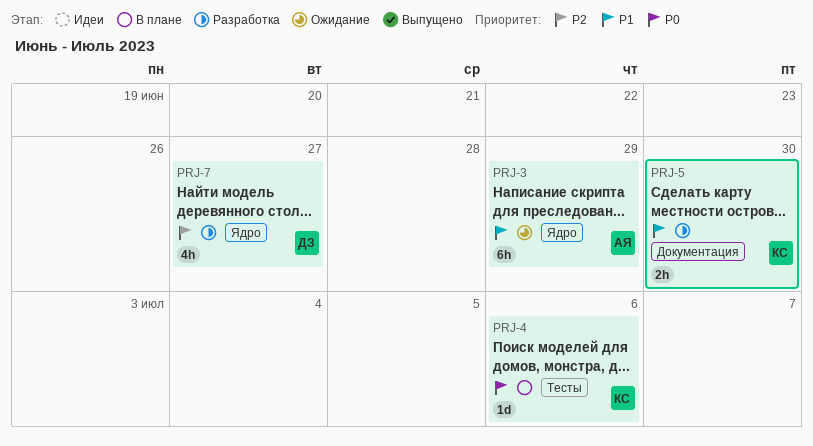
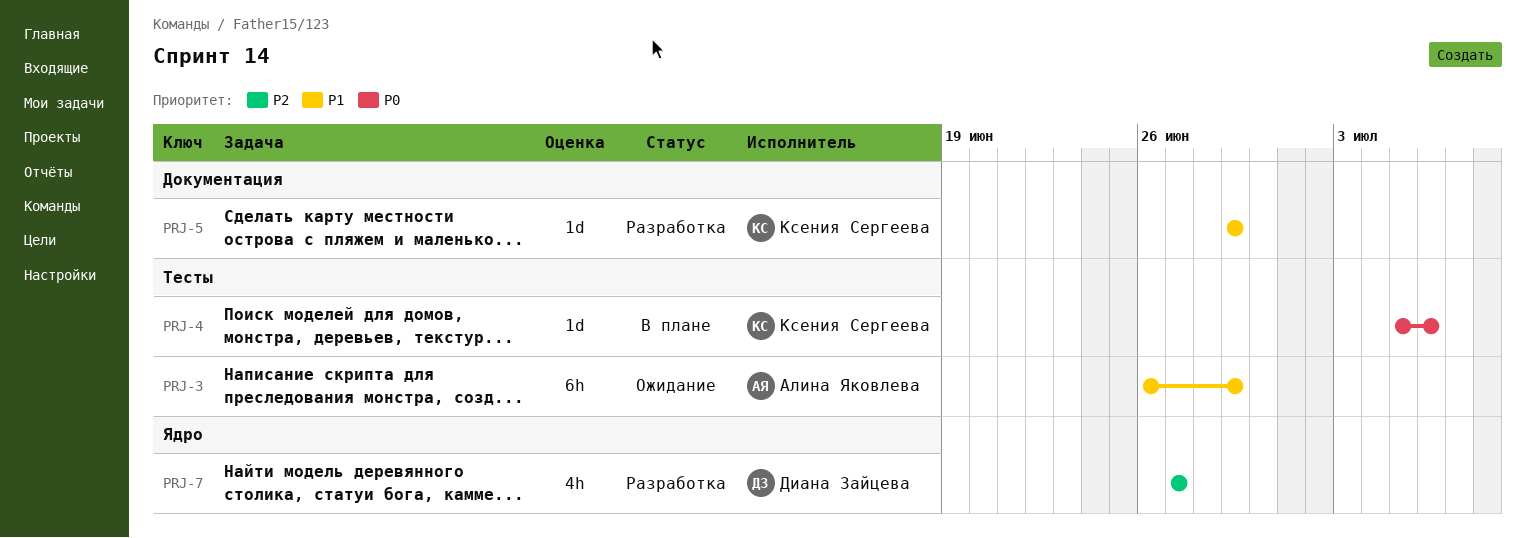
PRJ-3, label: Ядро -> Тесты
PRJ-5, estimate: 2h -> 1d
PRJ-5, due: Jun 30 -> Jun 29

